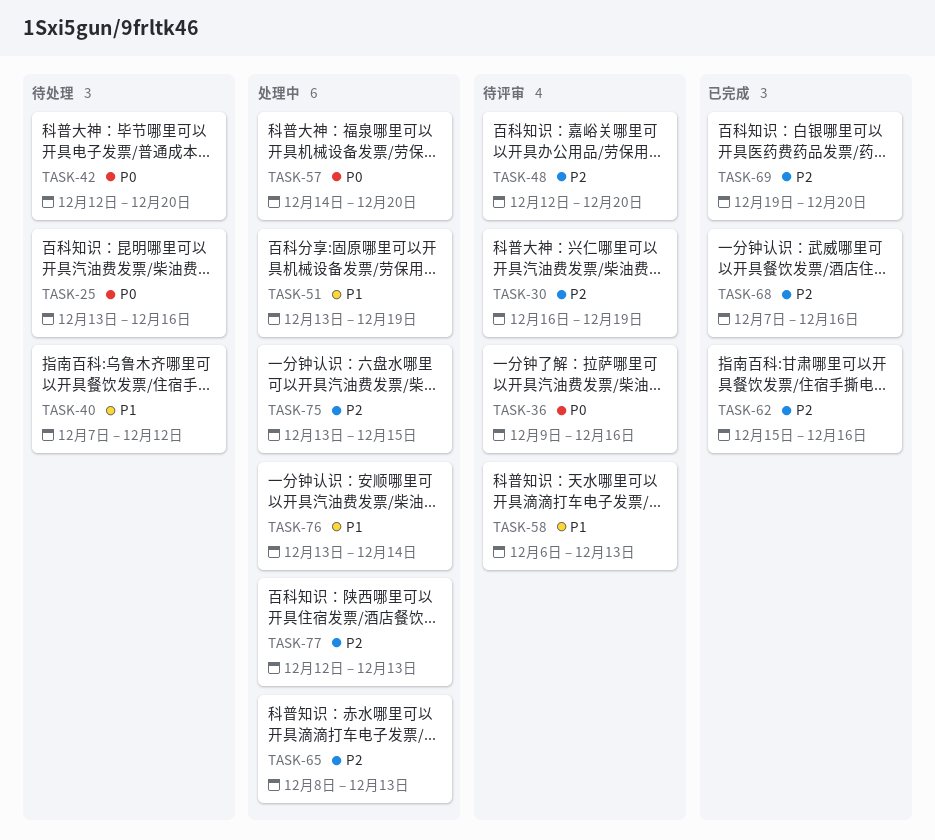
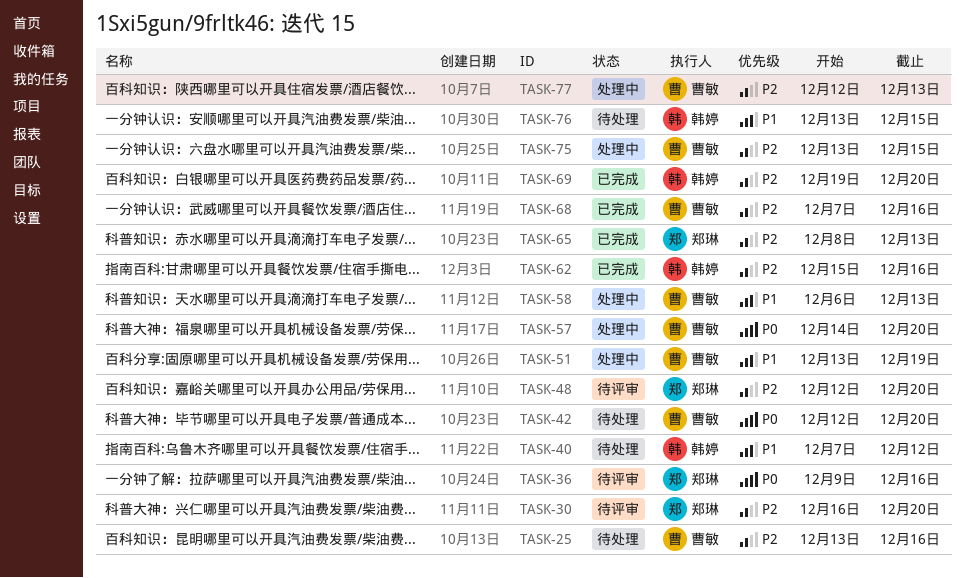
TASK-25, priority: P0 -> P2
TASK-30, due: Dec 19 -> Dec 20
TASK-58, status: 待评审 -> 处理中
TASK-65, status: 处理中 -> 已完成
TASK-76, status: 处理中 -> 待处理
TASK-76, due: Dec 14 -> Dec 15

